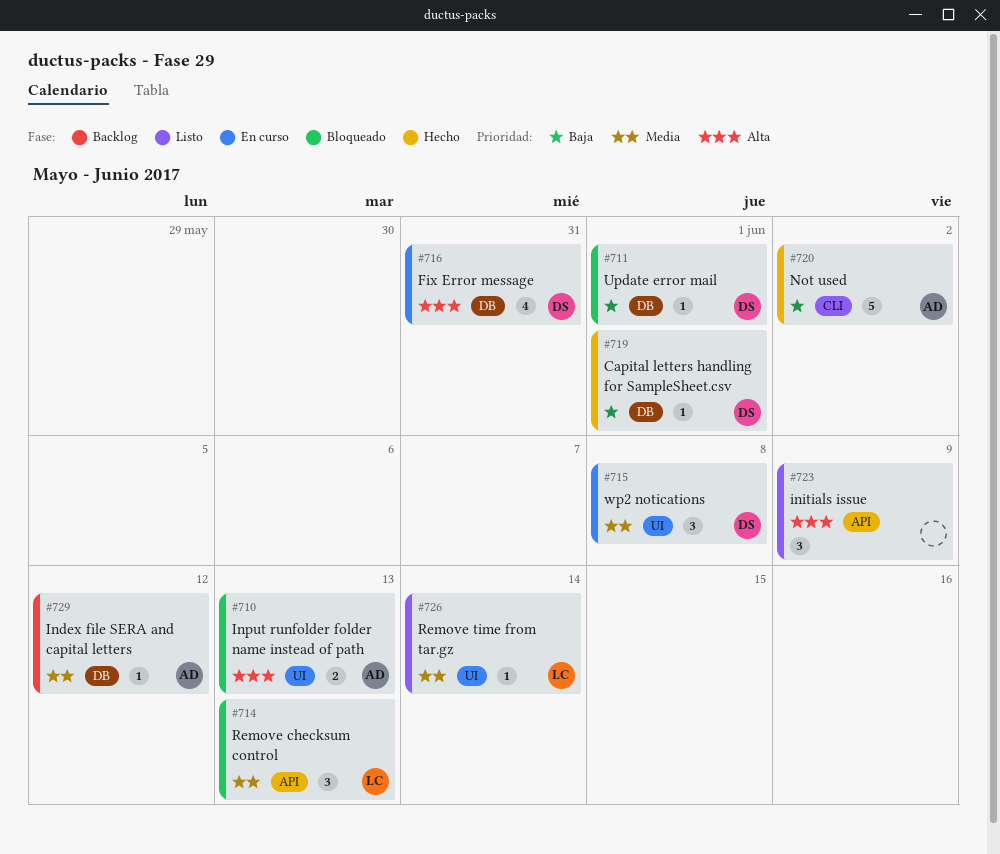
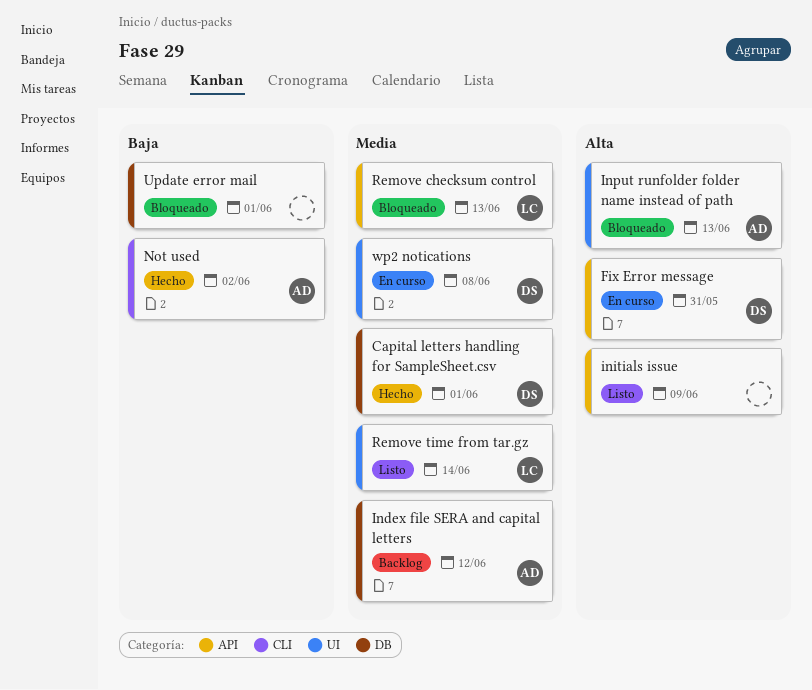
Capital letters handling for SampleSheet.csv, priority: Baja -> Media
Fix Error message, label: DB -> API
Update error mail, owner: DS -> none

